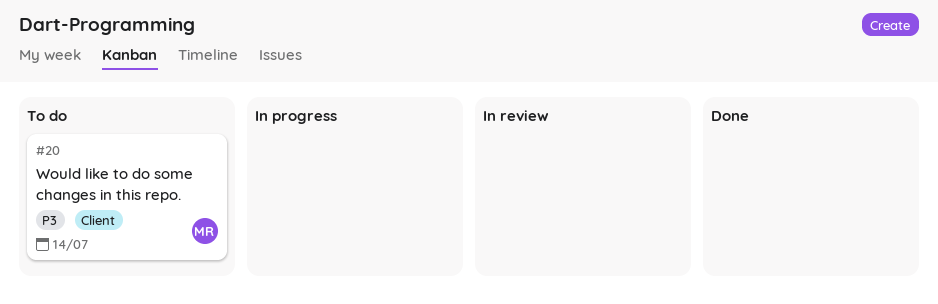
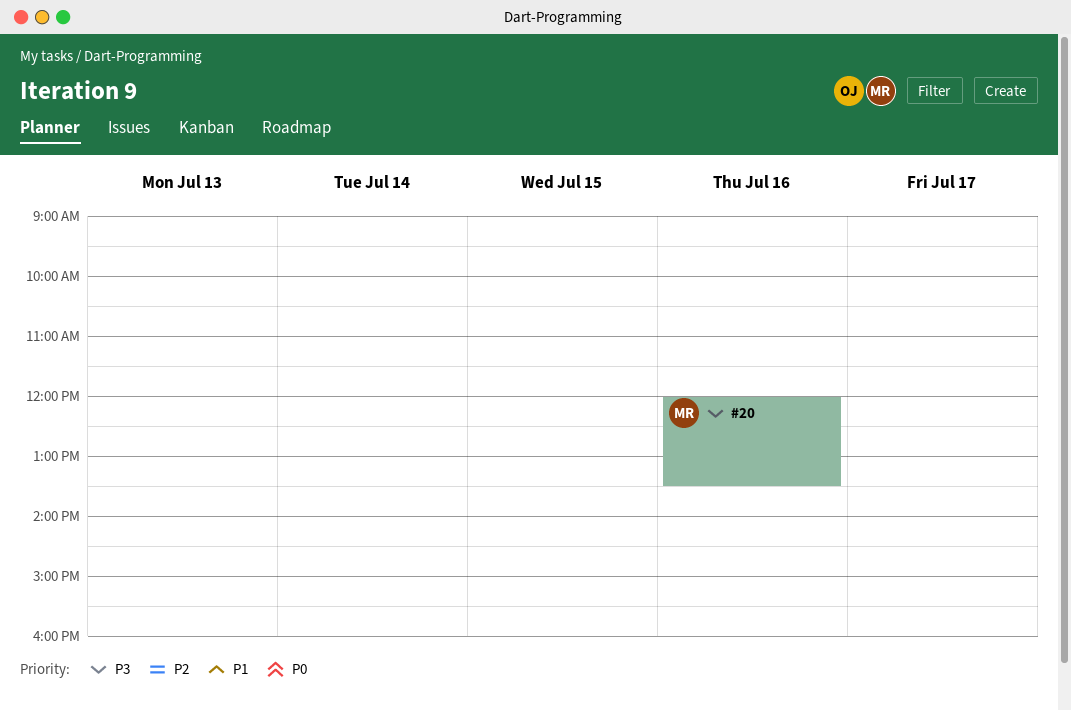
#20, day: Jul 14 -> Jul 16

